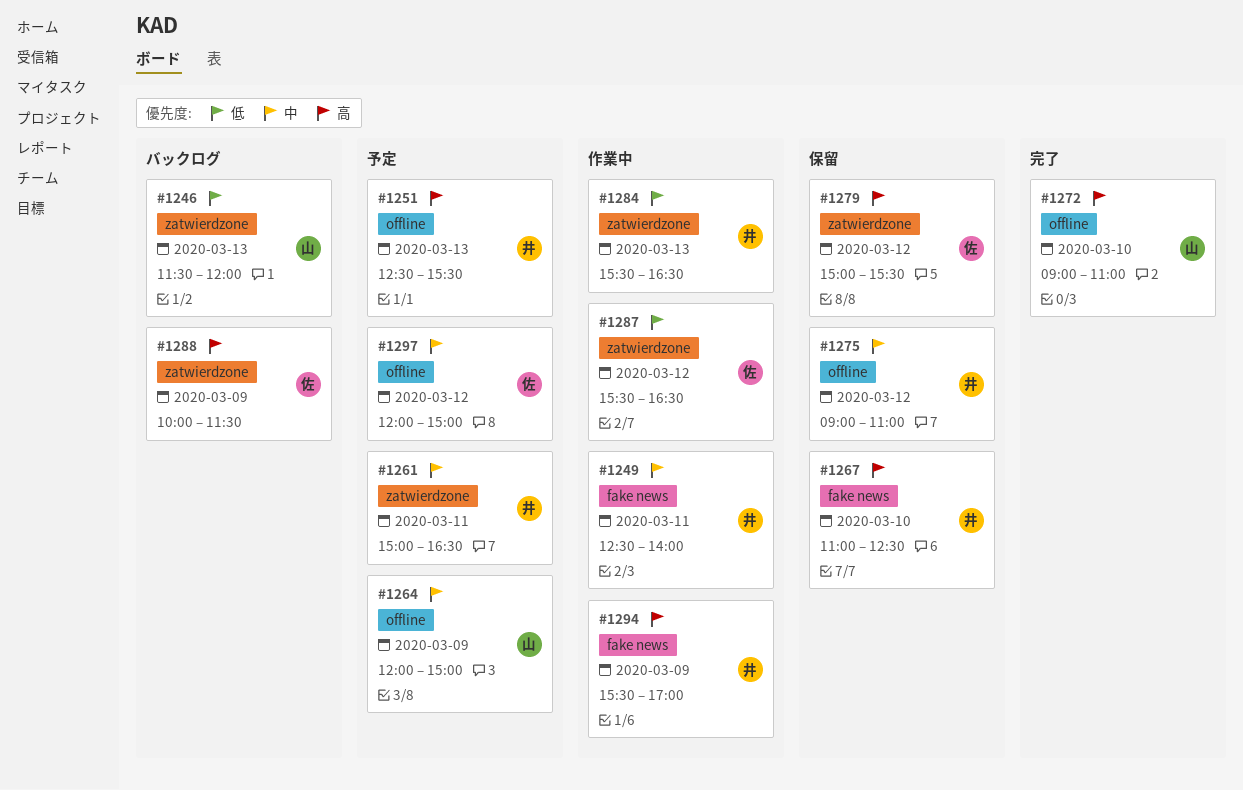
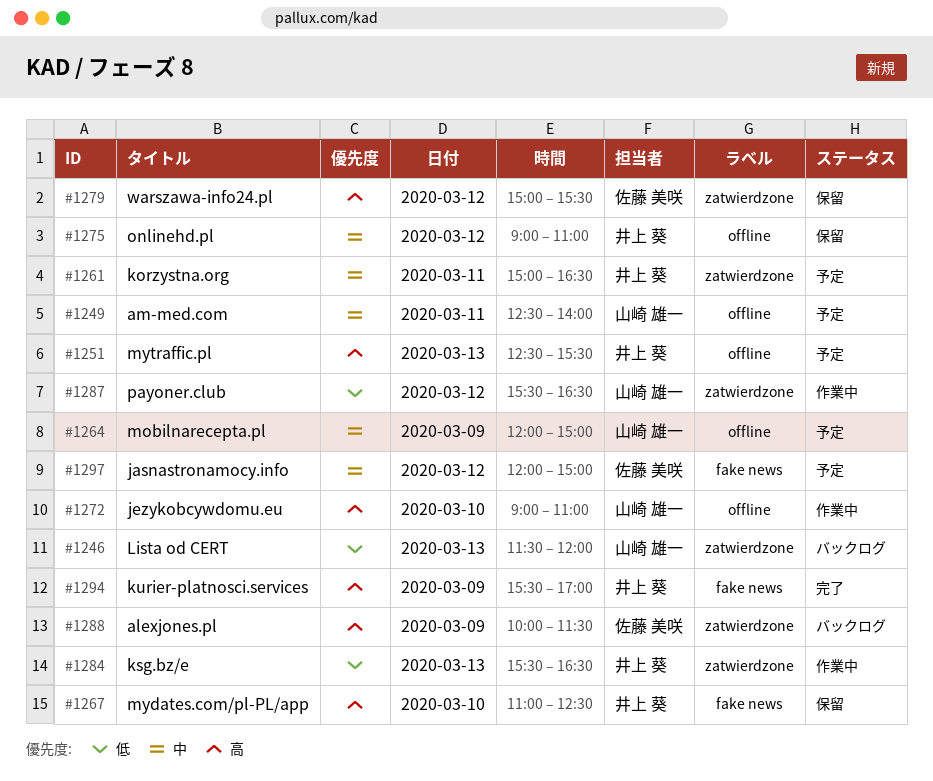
#1249, status: 作業中 -> 予定
#1249, owner: 井上 葵 -> 山崎 雄一
#1249, label: fake news -> offline
#1272, status: 完了 -> 作業中
#1287, owner: 佐藤 美咲 -> 山崎 雄一
#1294, status: 作業中 -> 完了
#1297, label: offline -> fake news

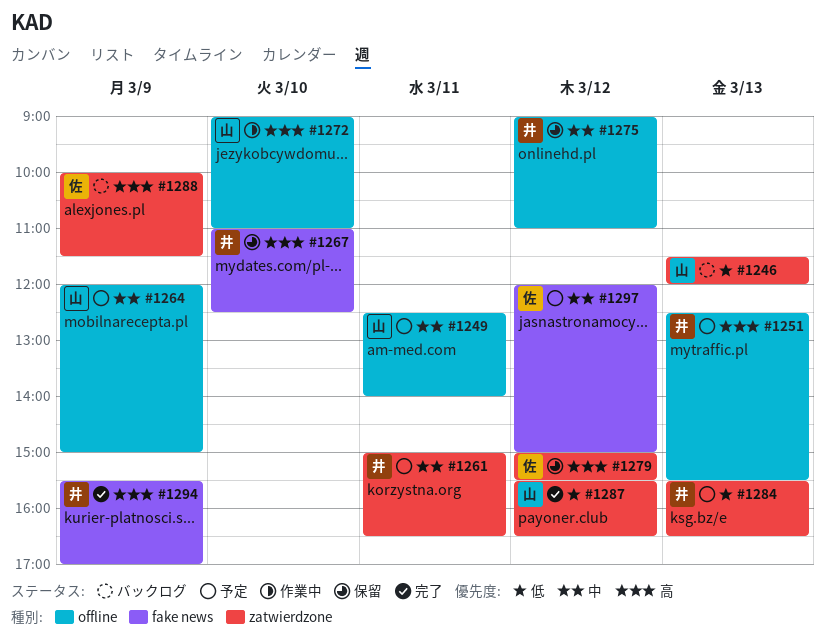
#1284, status: 作業中 -> 予定
#1287, status: 作業中 -> 完了

